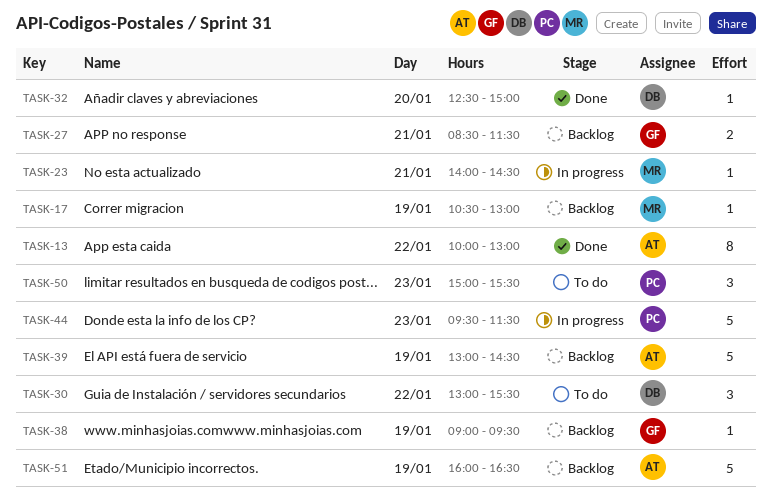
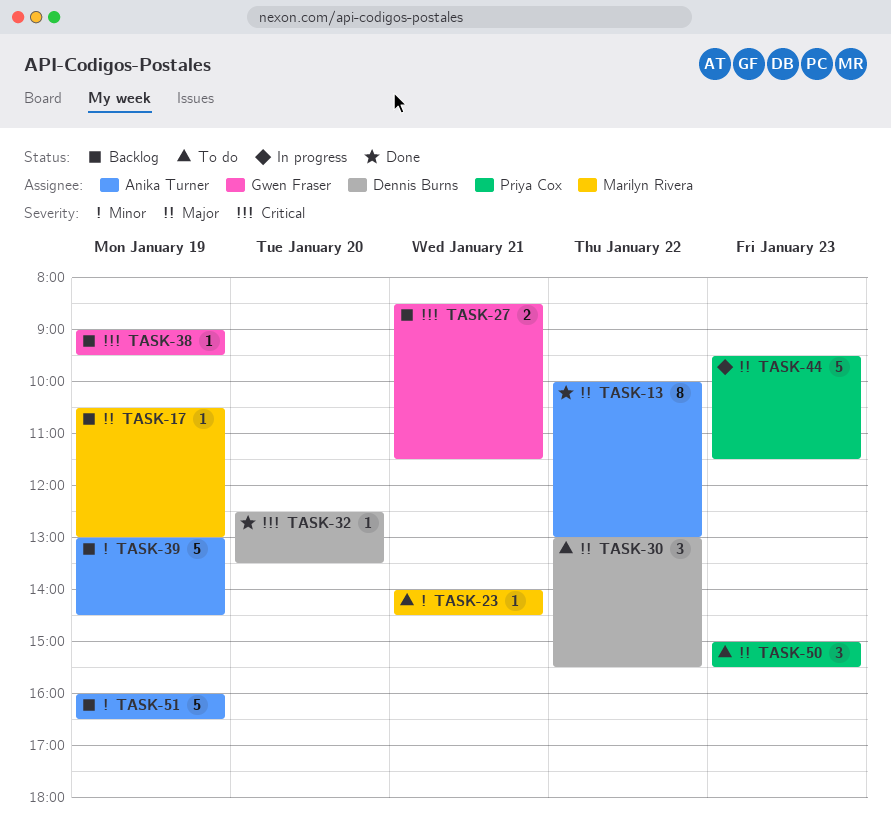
TASK-23, status: In progress -> To do
TASK-32, ends: 15:00 -> 13:30

